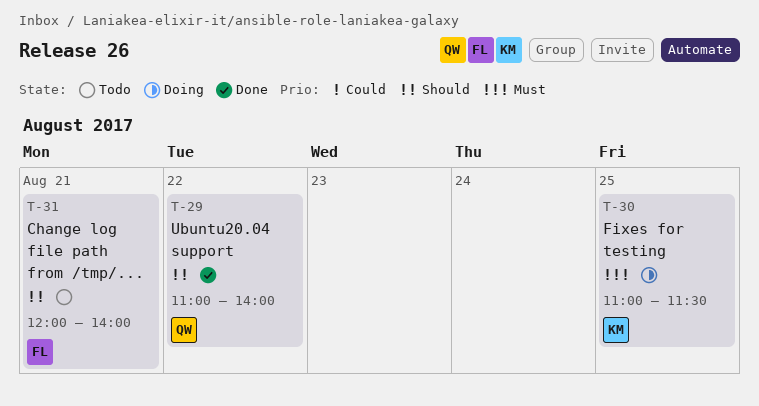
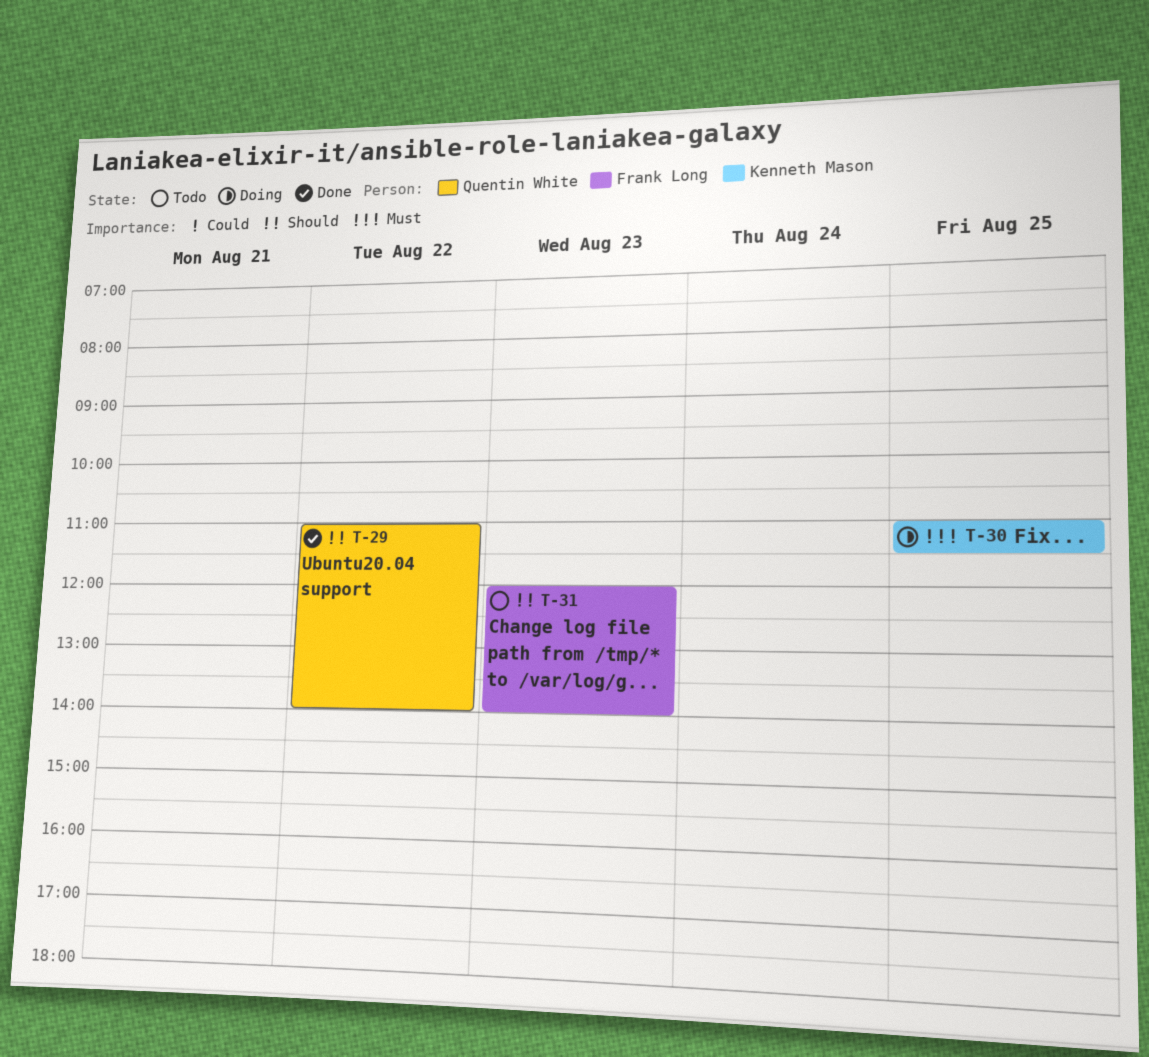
T-31, day: Aug 21 -> Aug 23

